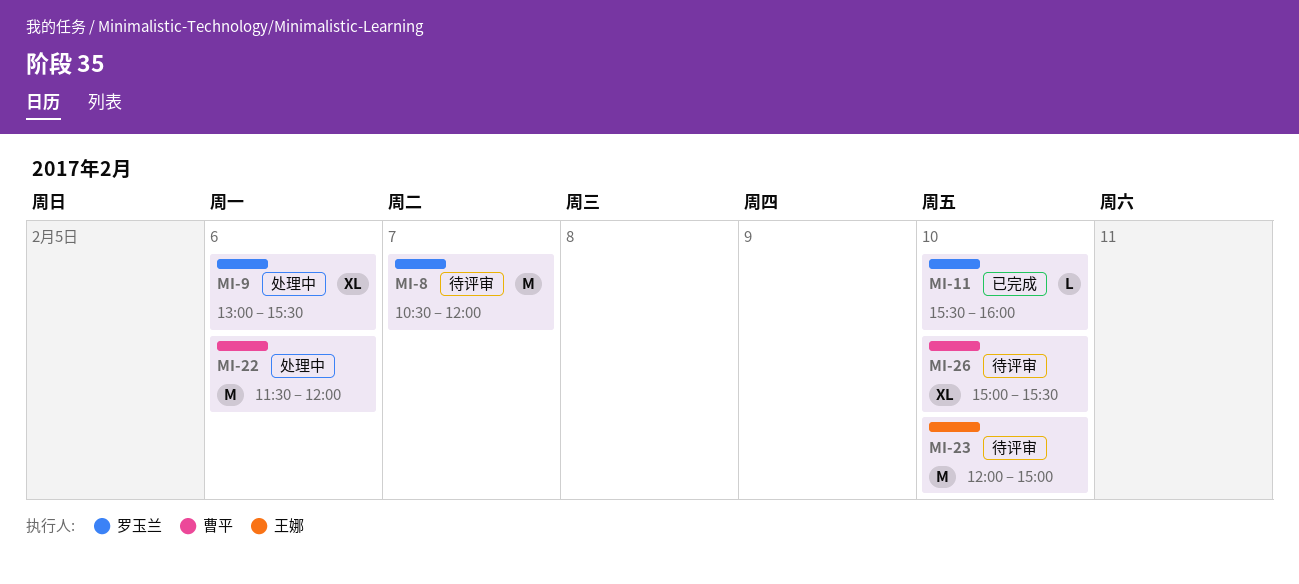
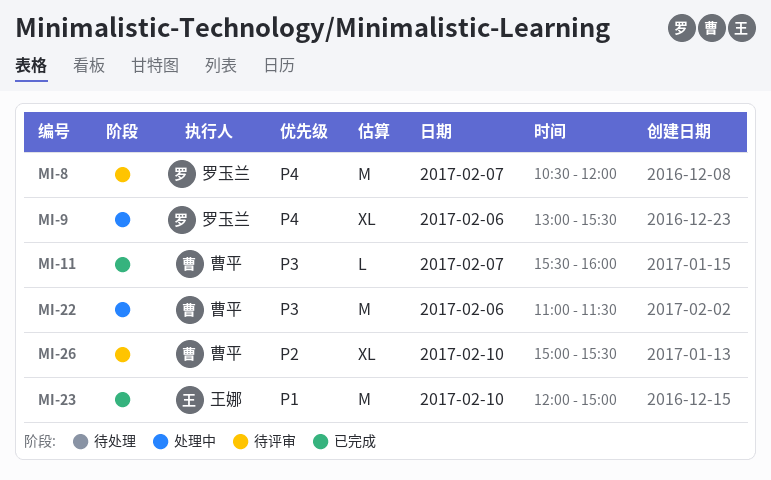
MI-11, owner: 罗玉兰 -> 曹平
MI-11, day: Feb 10 -> Feb 7
MI-22, begins: 11:30 -> 11:00
MI-22, ends: 12:00 -> 11:30
MI-23, status: 待评审 -> 已完成

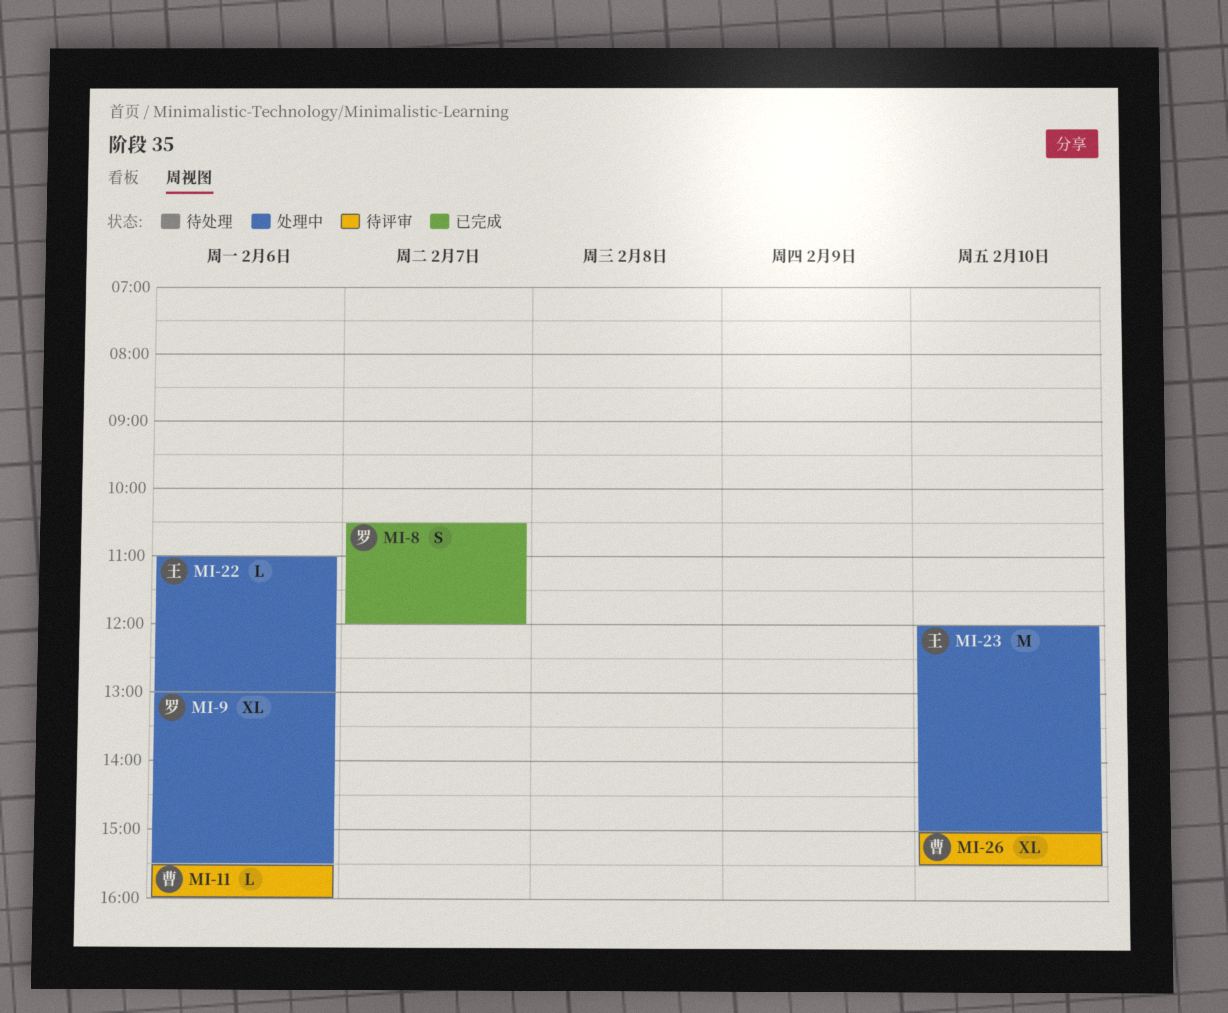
MI-8, status: 待评审 -> 已完成
MI-8, estimate: M -> S
MI-11, status: 已完成 -> 待评审
MI-11, day: Feb 7 -> Feb 6
MI-22, owner: 曹平 -> 王娜
MI-22, estimate: M -> L
MI-22, ends: 11:30 -> 13:00
MI-23, status: 已完成 -> 处理中

